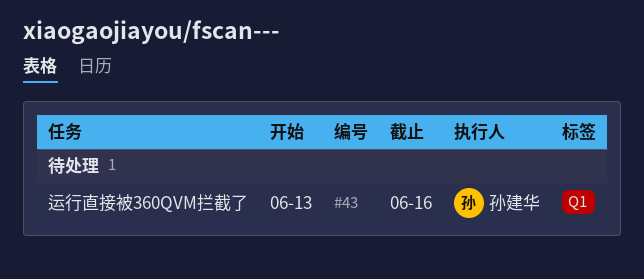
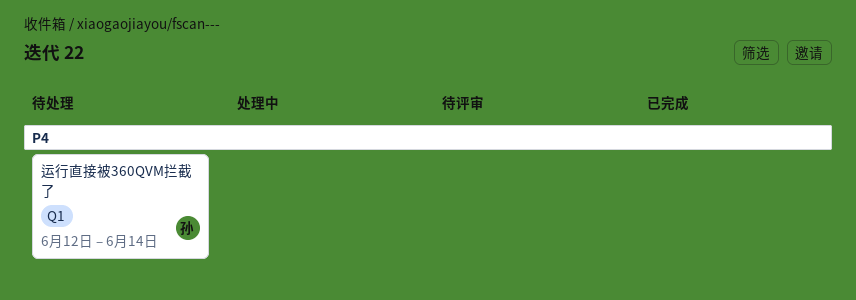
运行直接被360QVM拦截了, start: Jun 13 -> Jun 12
运行直接被360QVM拦截了, due: Jun 16 -> Jun 14

